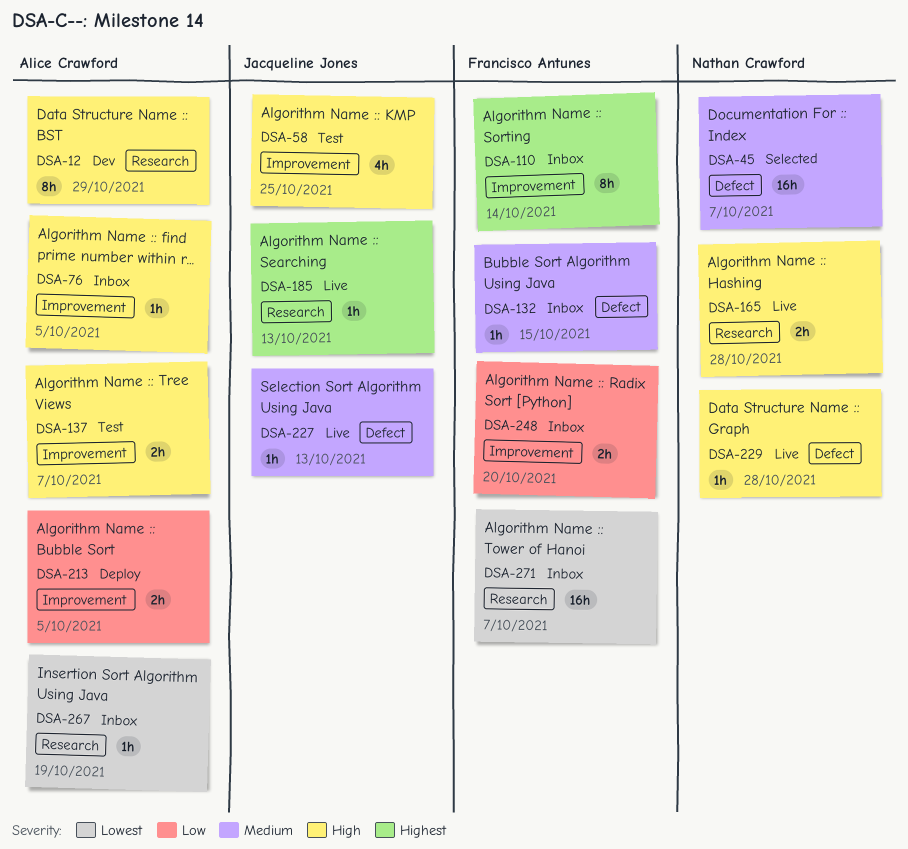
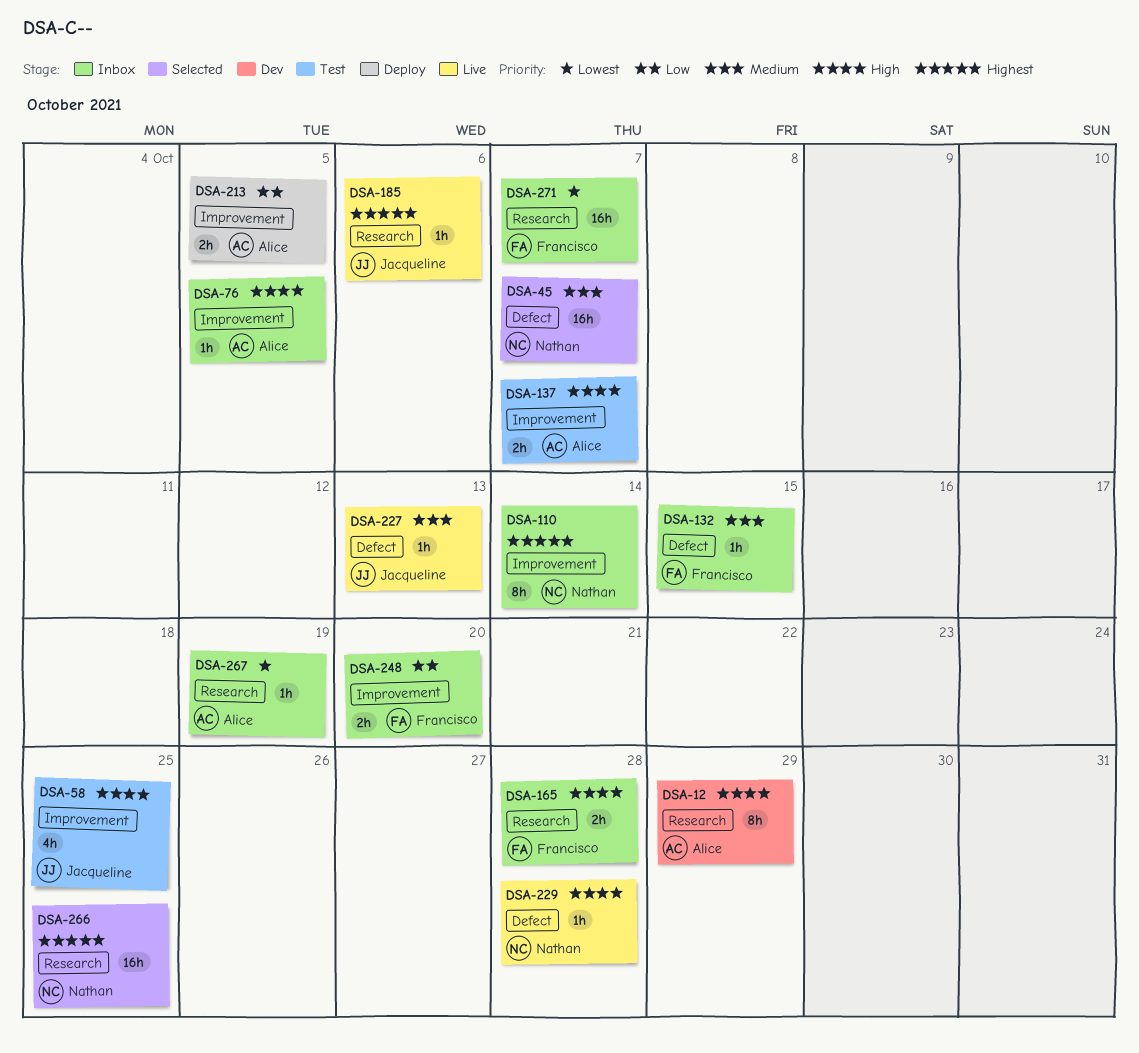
DSA-110, owner: Francisco Antunes -> Nathan Crawford
DSA-165, status: Live -> Inbox
DSA-165, owner: Nathan Crawford -> Francisco Antunes
DSA-185, due: Oct 13 -> Oct 6
DSA-266: none -> present

